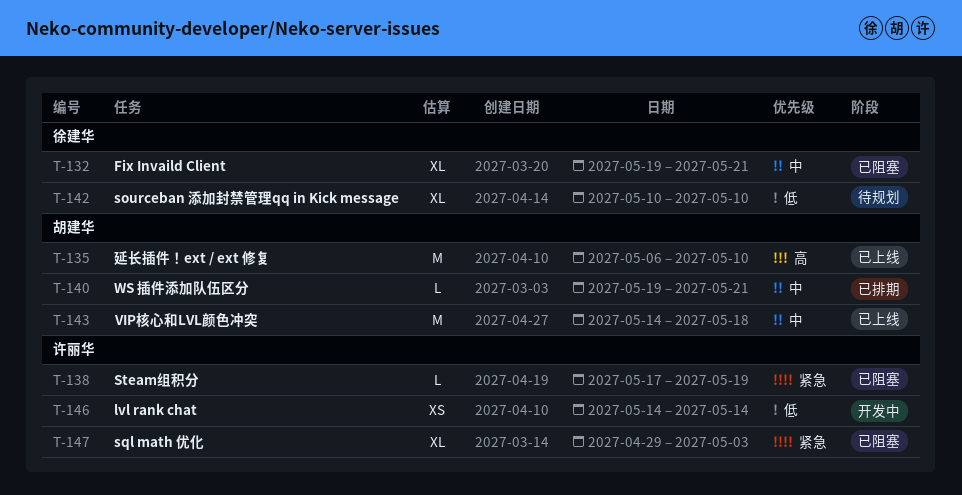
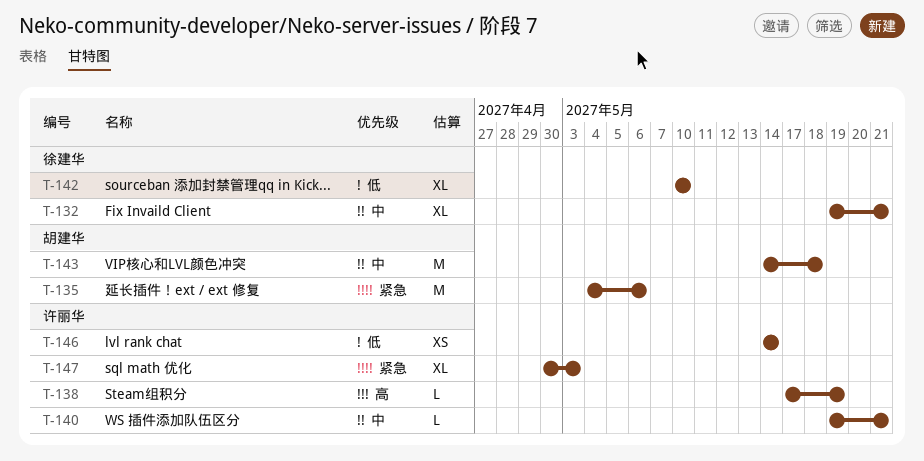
T-135, priority: 高 -> 紧急
T-135, start: May 6 -> May 4
T-135, due: May 10 -> May 6
T-138, priority: 紧急 -> 高
T-140, owner: 胡建华 -> 许丽华
T-147, start: Apr 29 -> Apr 30

